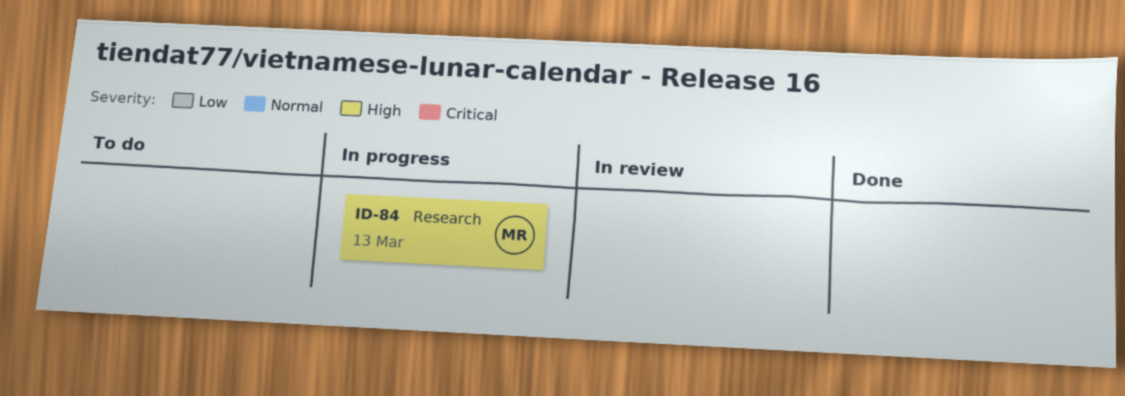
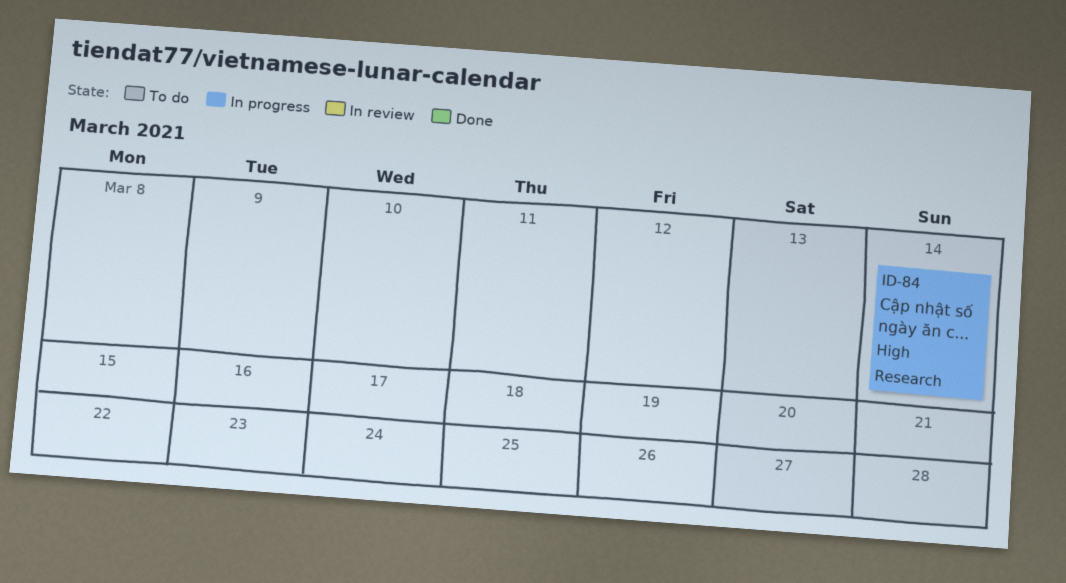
ID-84, due: Mar 13 -> Mar 14

